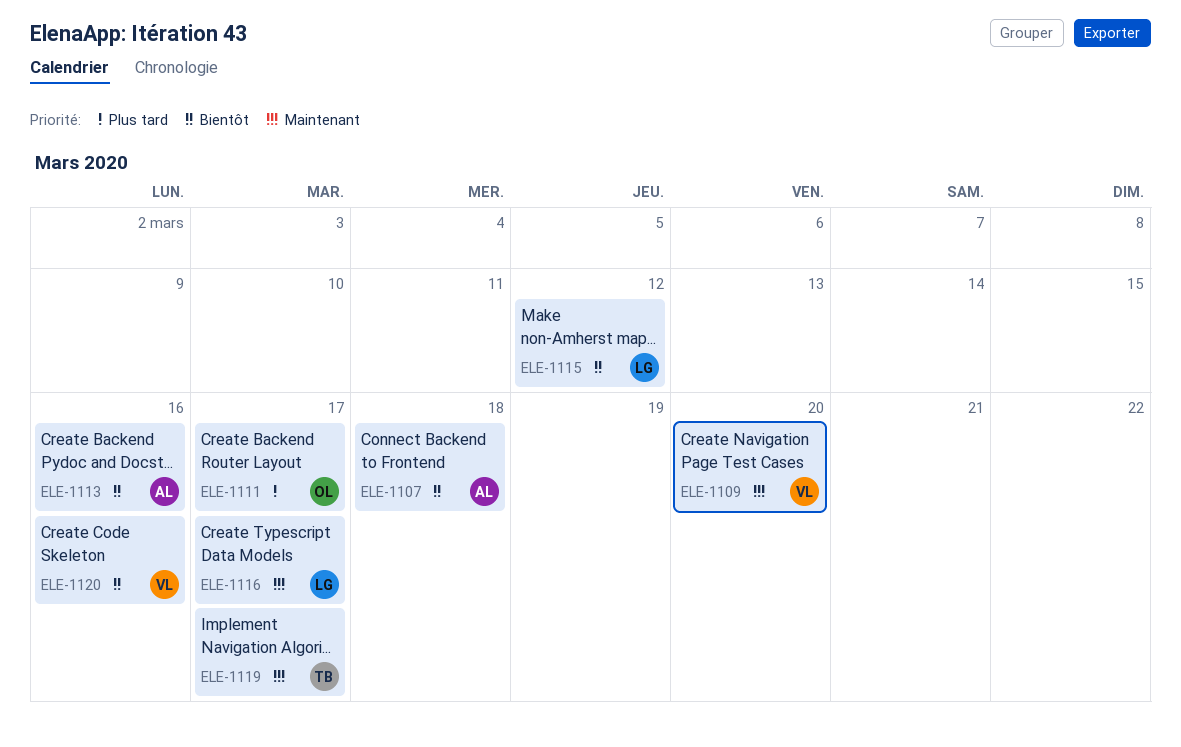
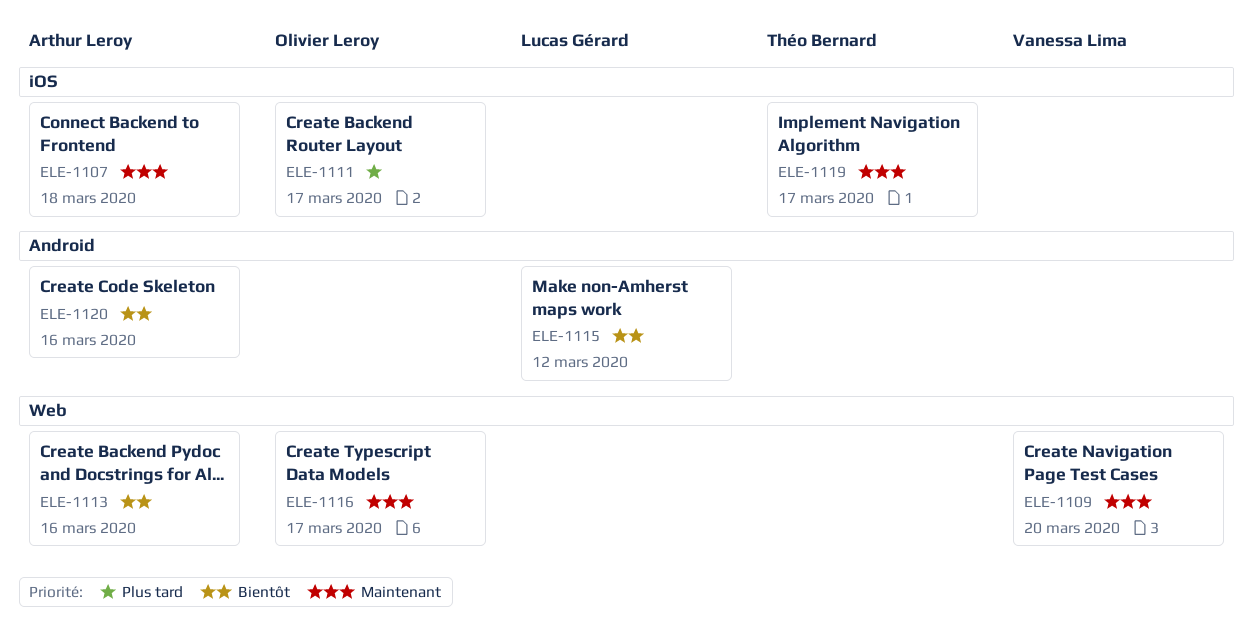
ELE-1107, priority: Bientôt -> Maintenant
ELE-1116, owner: Lucas Gérard -> Olivier Leroy
ELE-1120, owner: Vanessa Lima -> Arthur Leroy

